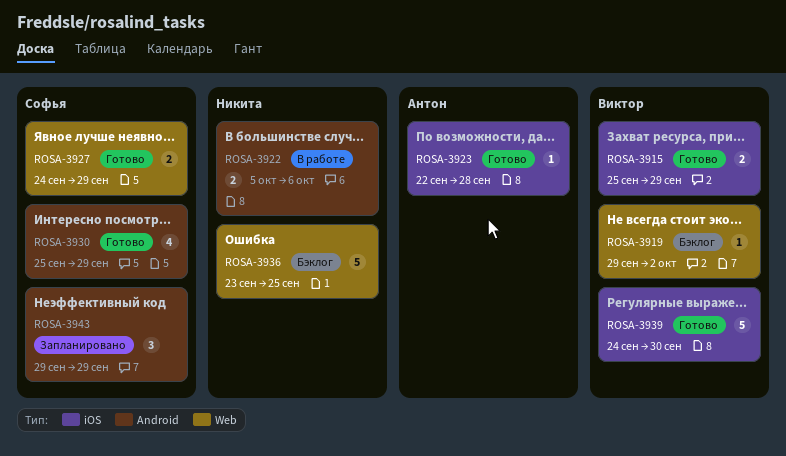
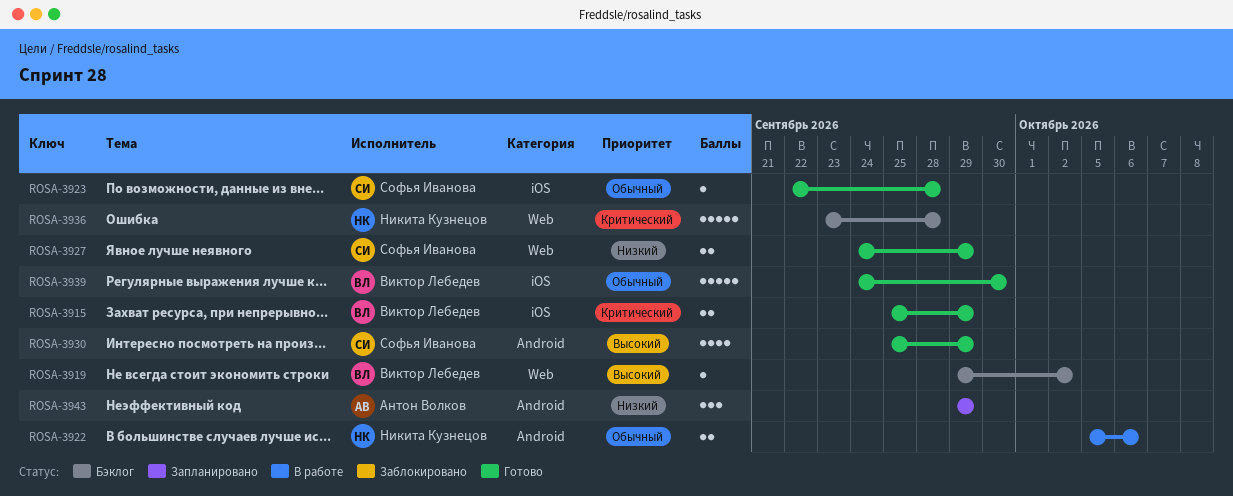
ROSA-3923, owner: Антон Волков -> Софья Иванова
ROSA-3936, due: Sep 25 -> Sep 28
ROSA-3943, owner: Софья Иванова -> Антон Волков

